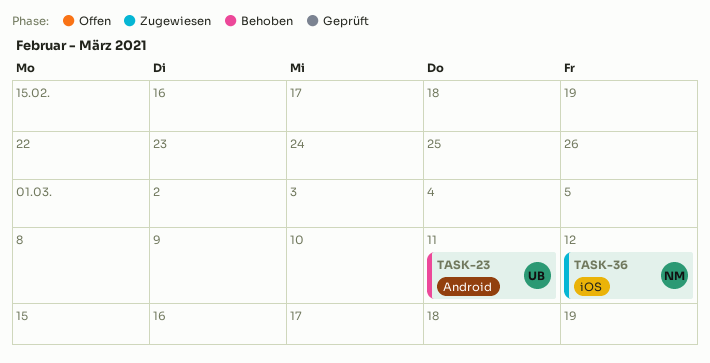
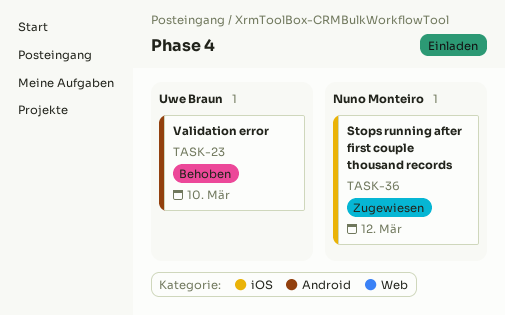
TASK-23, due: Mar 11 -> Mar 10

